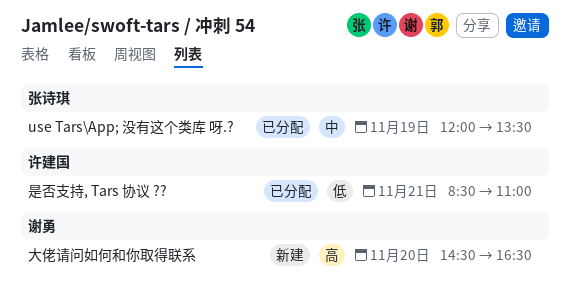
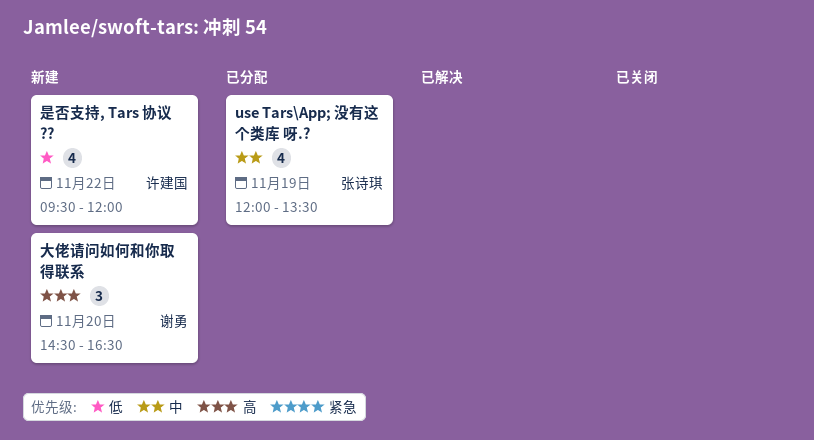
是否支持, Tars 协议 ??, status: 已分配 -> 新建
是否支持, Tars 协议 ??, day: Nov 21 -> Nov 22
是否支持, Tars 协议 ??, begins: 08:30 -> 09:30
是否支持, Tars 协议 ??, ends: 11:00 -> 12:00

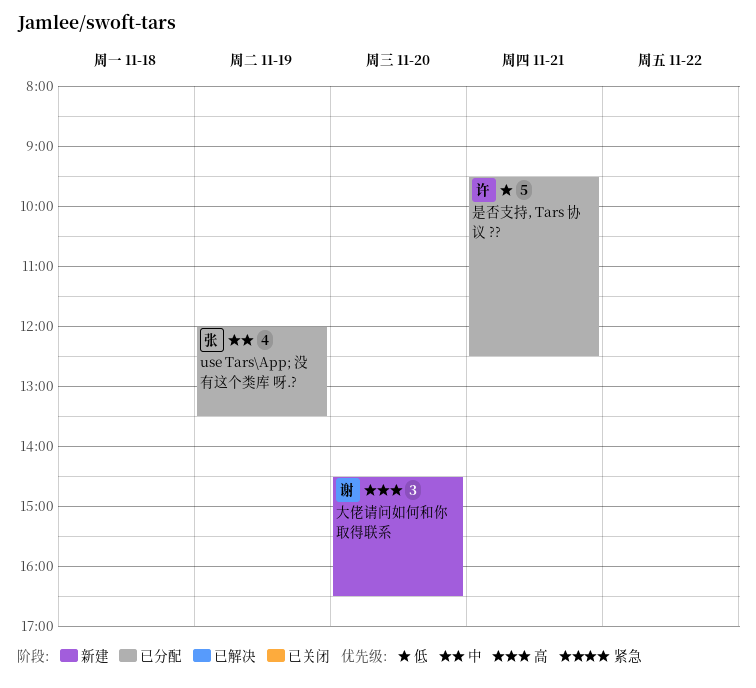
是否支持, Tars 协议 ??, status: 新建 -> 已分配
是否支持, Tars 协议 ??, estimate: 4 -> 5
是否支持, Tars 协议 ??, day: Nov 22 -> Nov 21
是否支持, Tars 协议 ??, ends: 12:00 -> 12:30

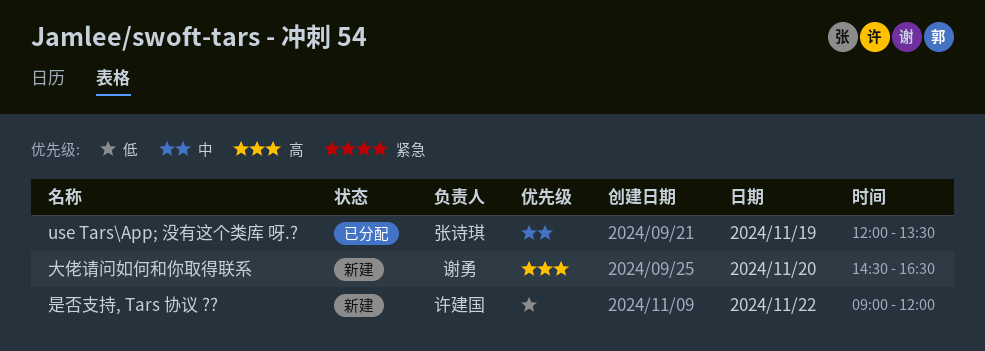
是否支持, Tars 协议 ??, status: 已分配 -> 新建
是否支持, Tars 协议 ??, day: Nov 21 -> Nov 22
是否支持, Tars 协议 ??, begins: 09:30 -> 09:00
是否支持, Tars 协议 ??, ends: 12:30 -> 12:00

